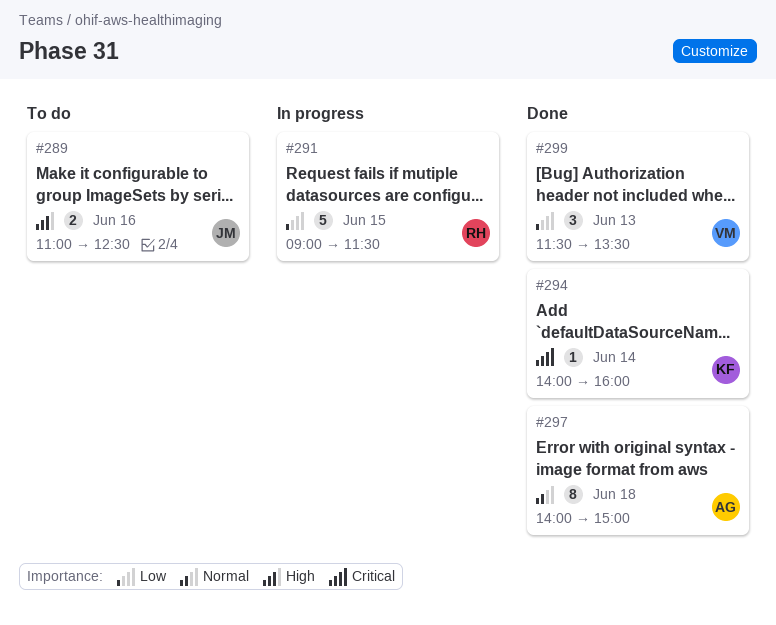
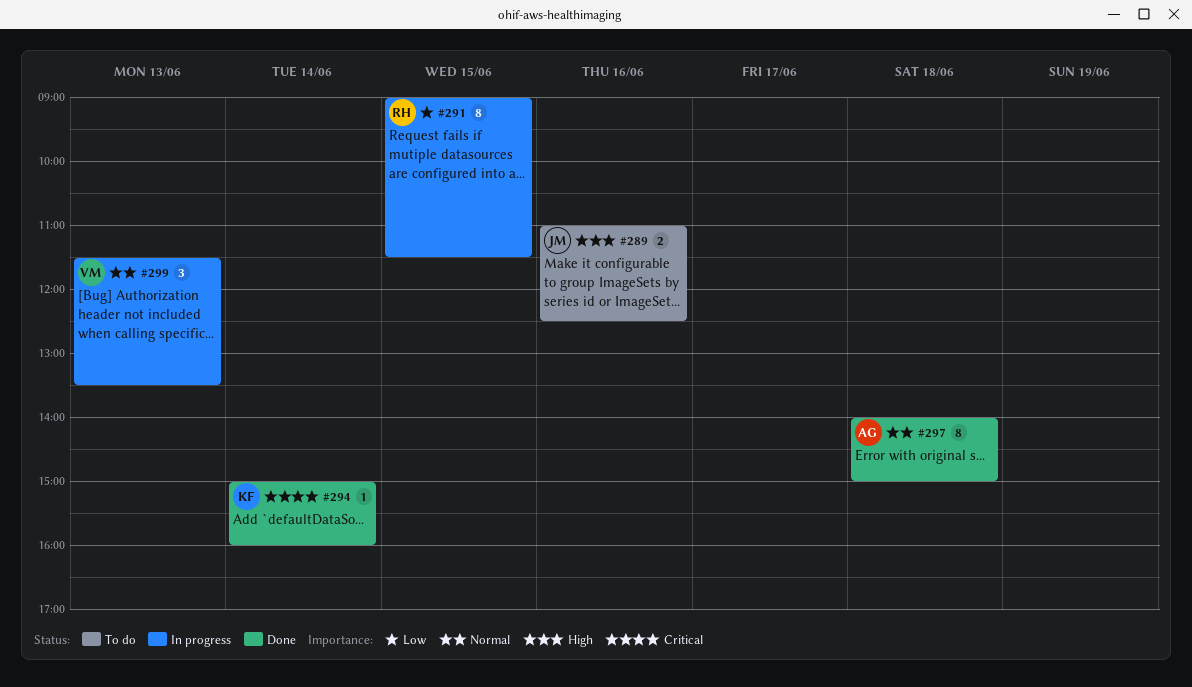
#291, estimate: 5 -> 8
#294, begins: 14:00 -> 15:00
#299, status: Done -> In progress
#299, priority: Low -> Normal

